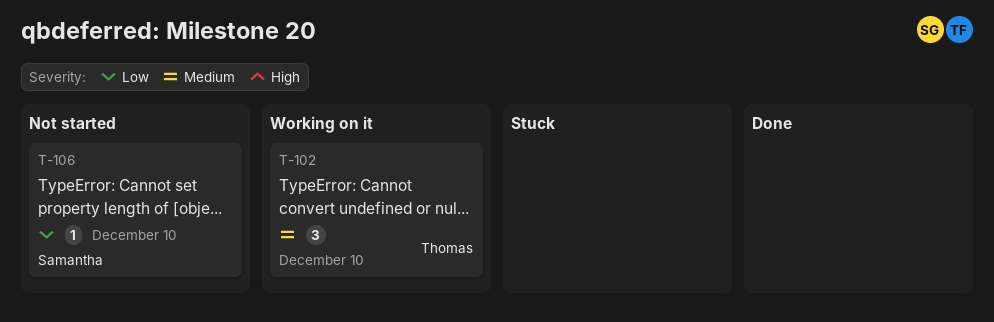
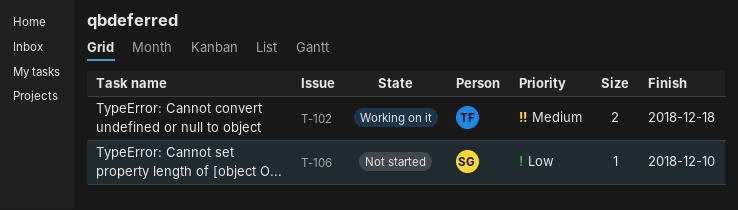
T-102, estimate: 3 -> 2
T-102, due: Dec 10 -> Dec 18

